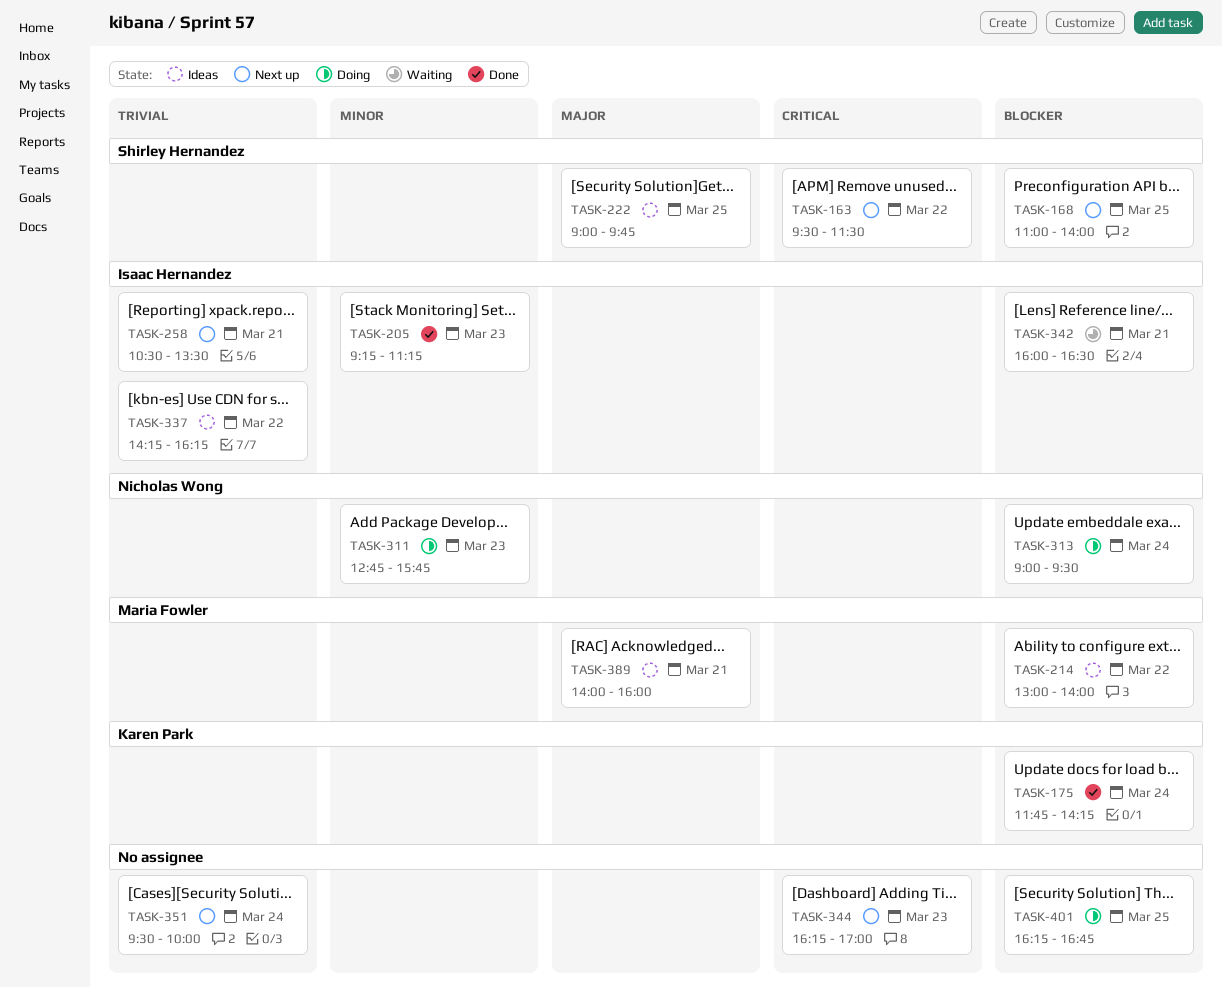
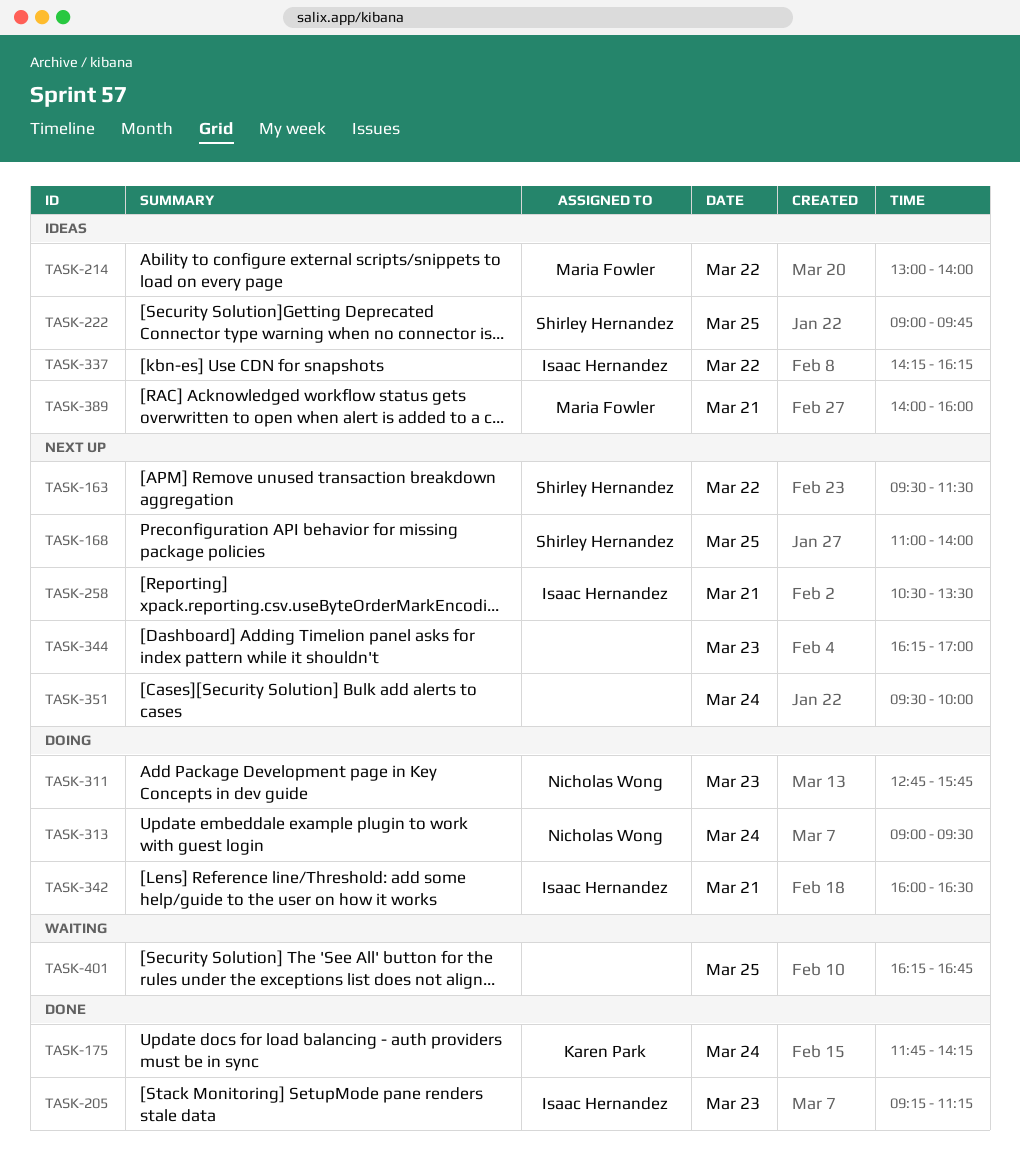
TASK-342, status: Waiting -> Doing
TASK-401, status: Doing -> Waiting

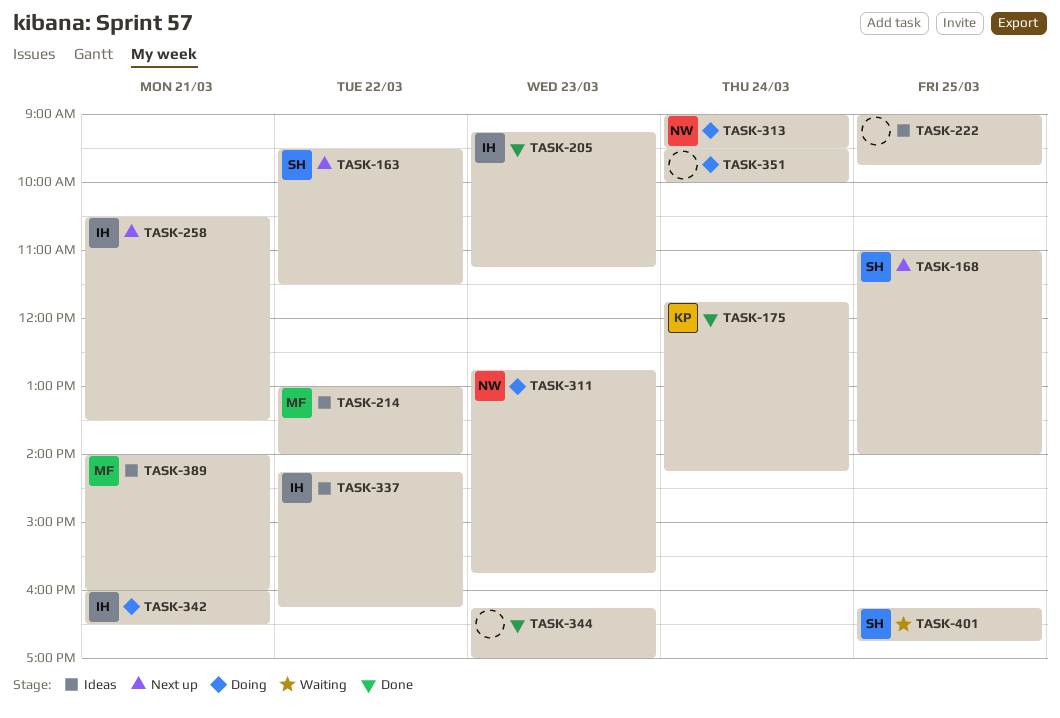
TASK-222, owner: Shirley Hernandez -> none
TASK-344, status: Next up -> Done
TASK-351, status: Next up -> Doing
TASK-401, owner: none -> Shirley Hernandez

